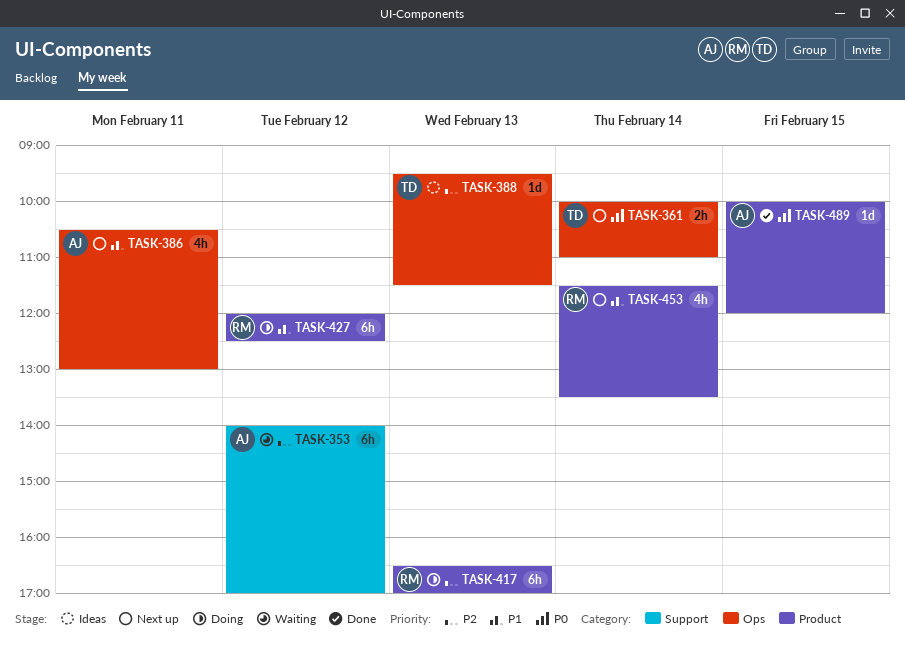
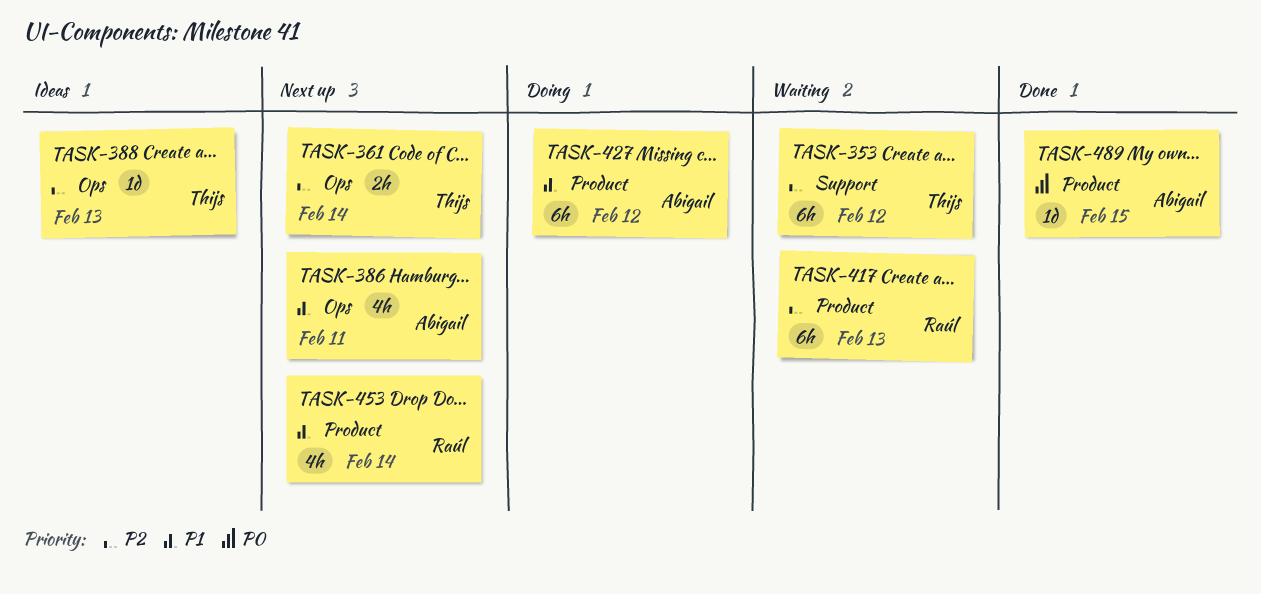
TASK-353, owner: Abigail -> Thijs
TASK-361, priority: P0 -> P2
TASK-417, status: Doing -> Waiting
TASK-427, owner: Raúl -> Abigail

